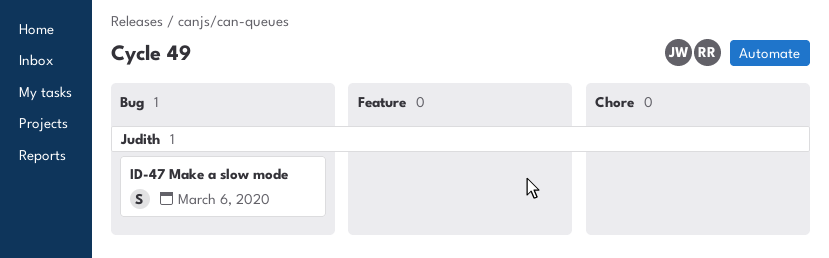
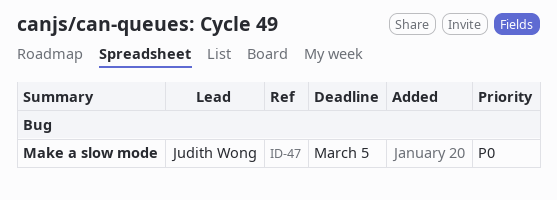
ID-47, due: Mar 6 -> Mar 5

